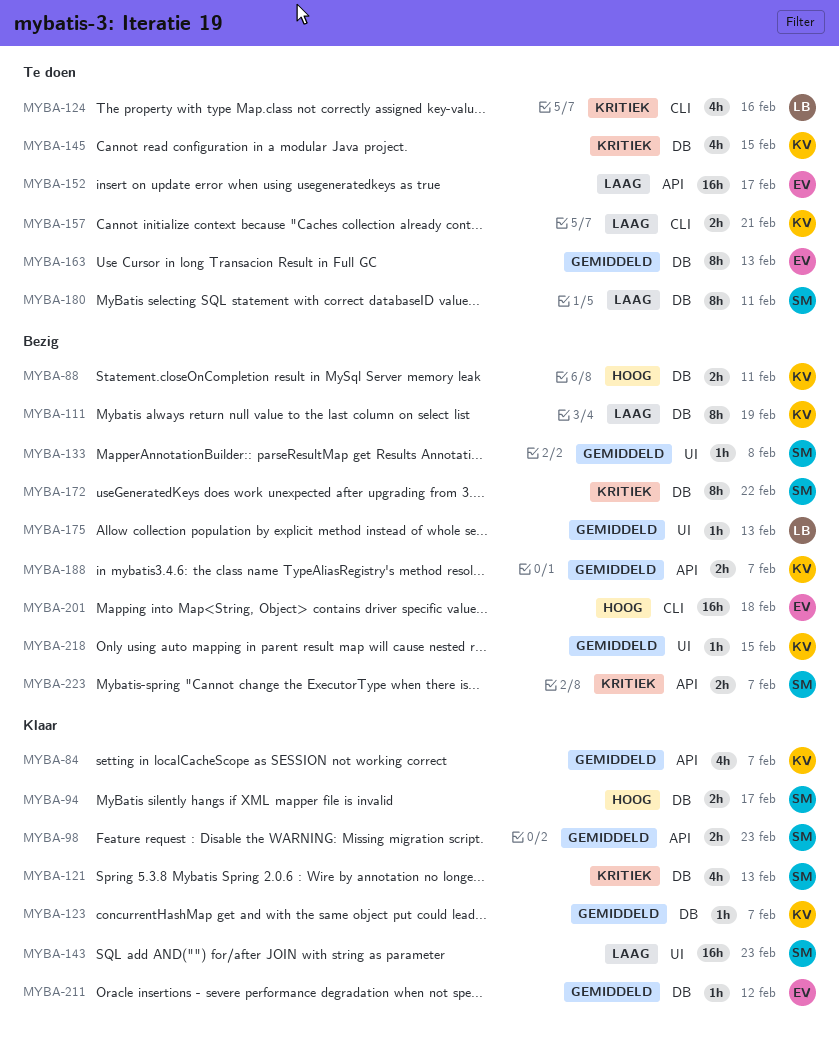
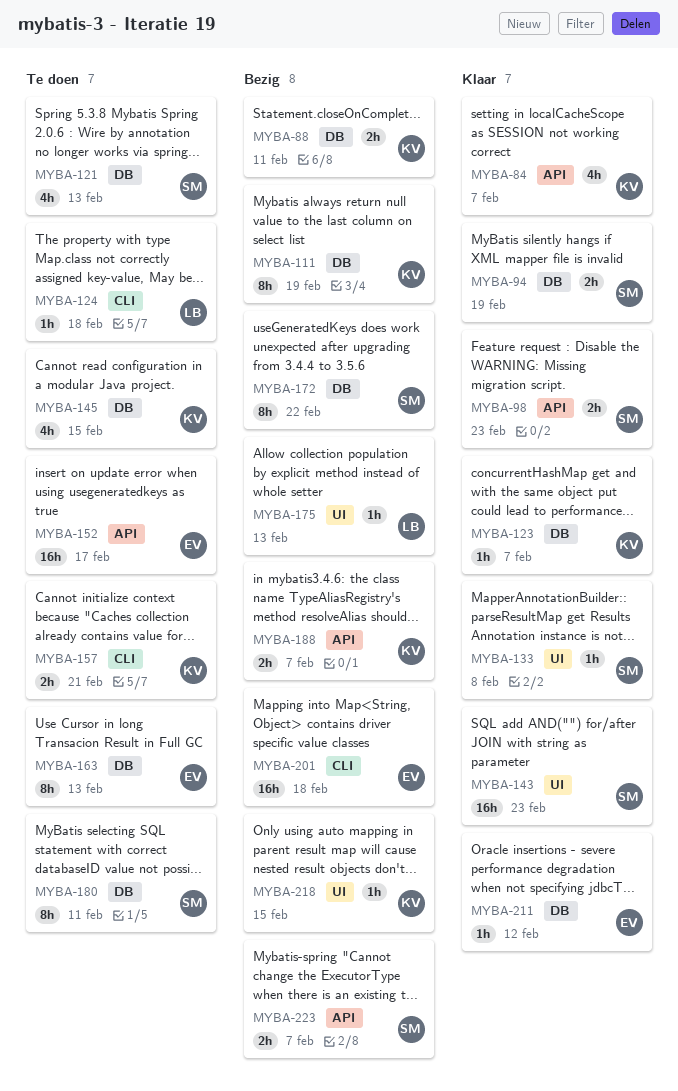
MYBA-94, due: Feb 17 -> Feb 19
MYBA-121, status: Klaar -> Te doen
MYBA-124, estimate: 4h -> 1h
MYBA-124, due: Feb 16 -> Feb 18
MYBA-133, status: Bezig -> Klaar

